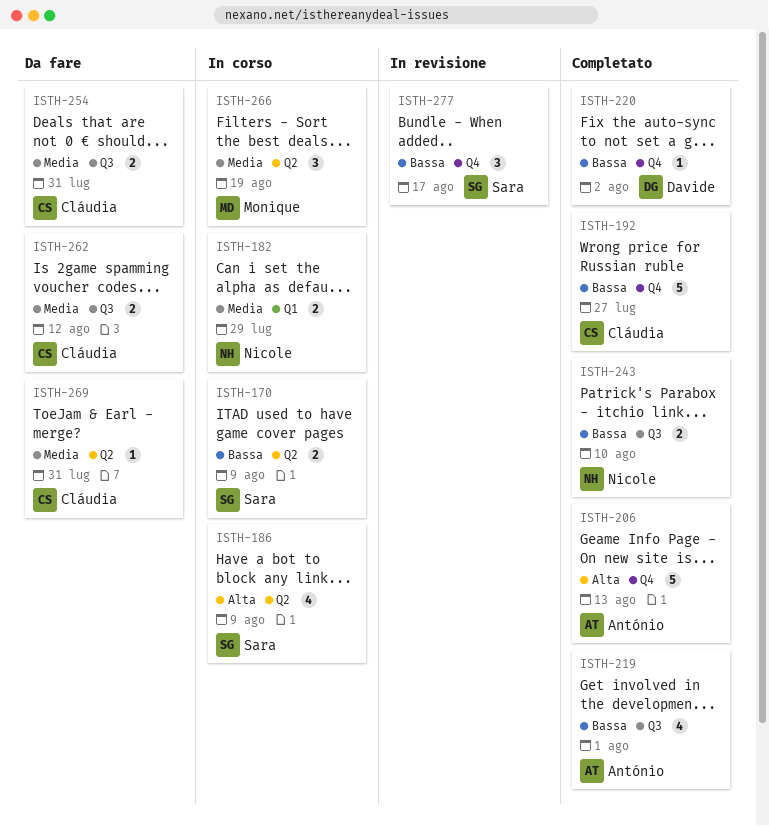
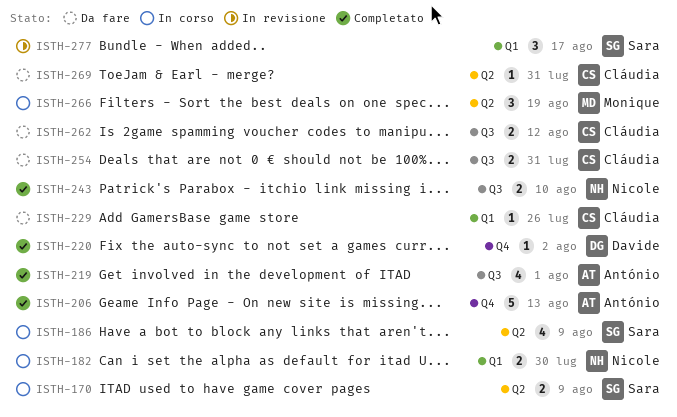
ISTH-182, due: Jul 29 -> Jul 30
ISTH-192: present -> none
ISTH-229: none -> present
ISTH-277, label: Q4 -> Q1

